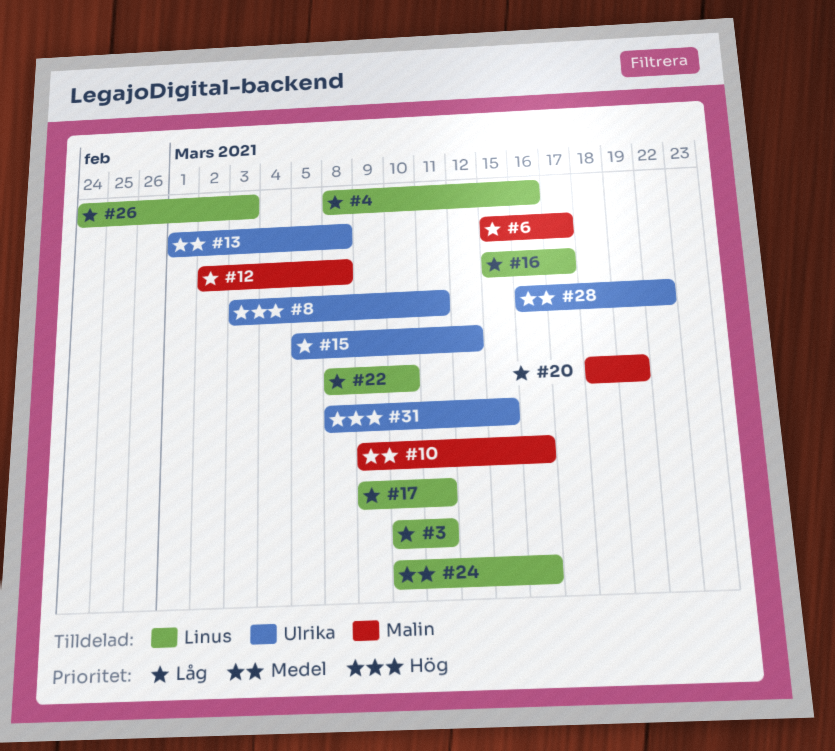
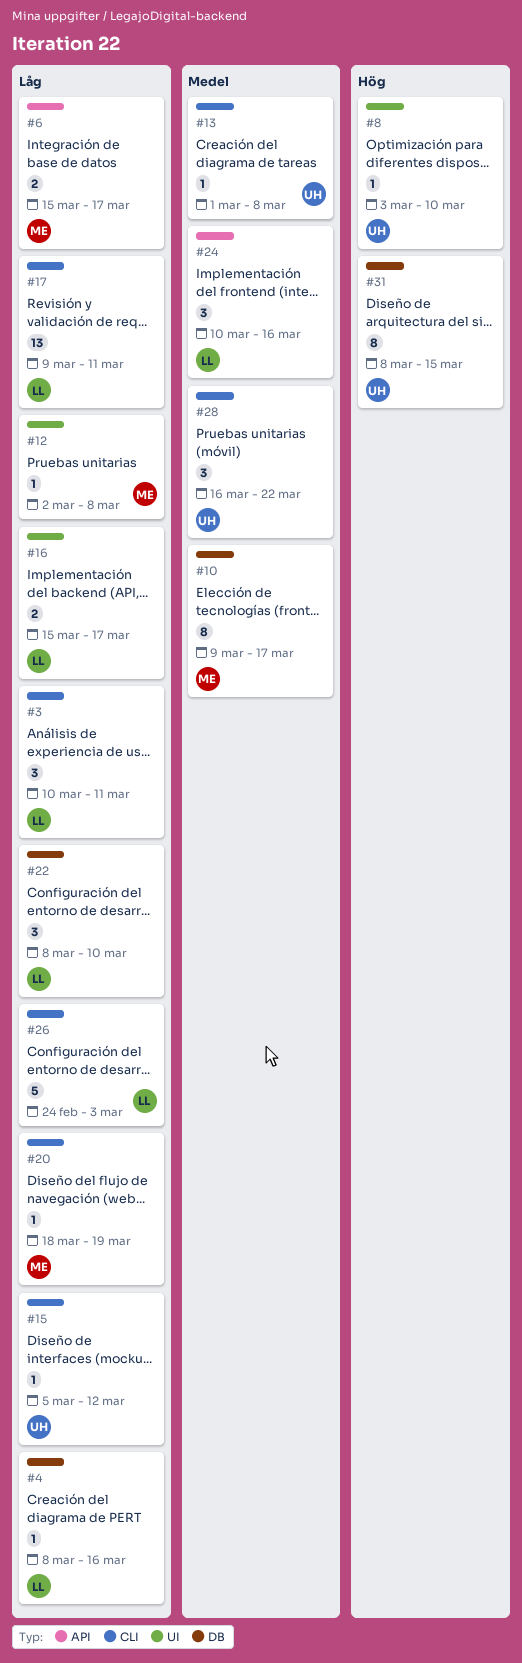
#8, due: Mar 11 -> Mar 10
#10, due: Mar 16 -> Mar 17

